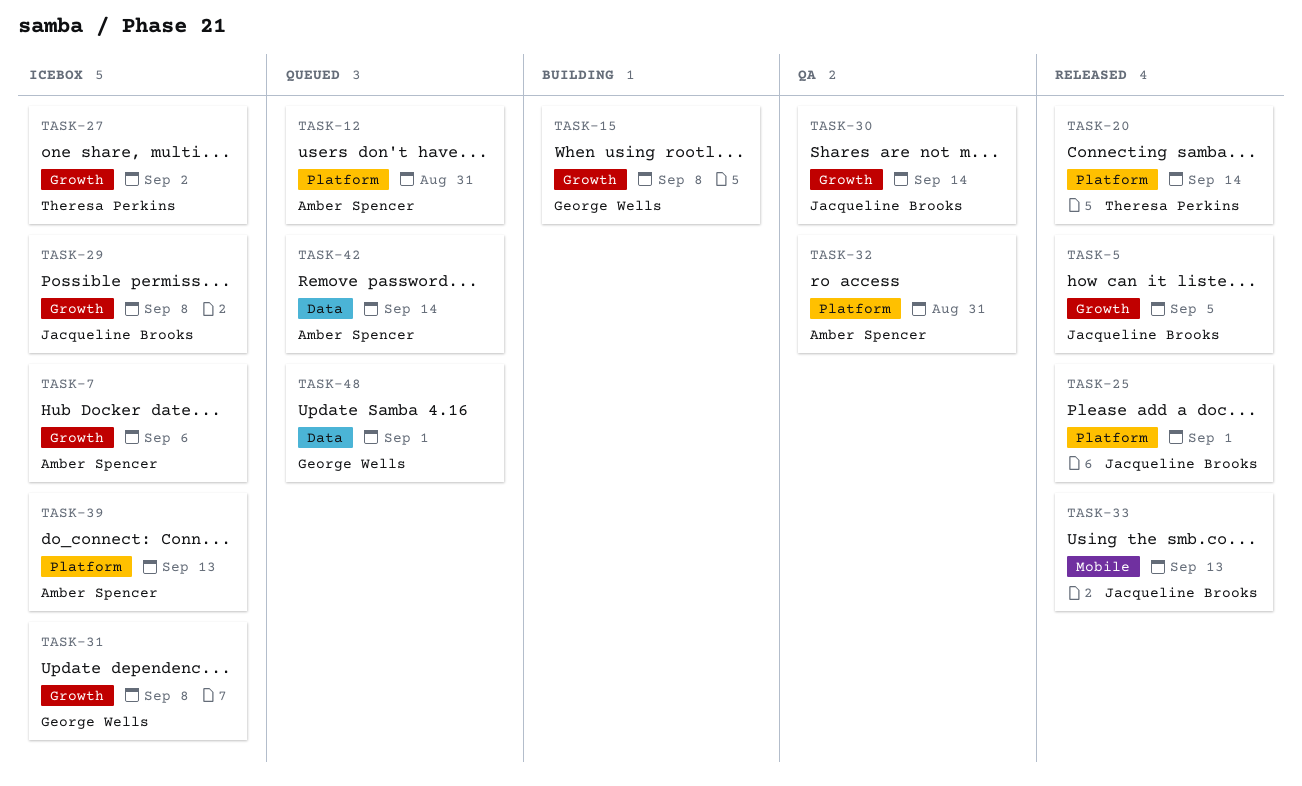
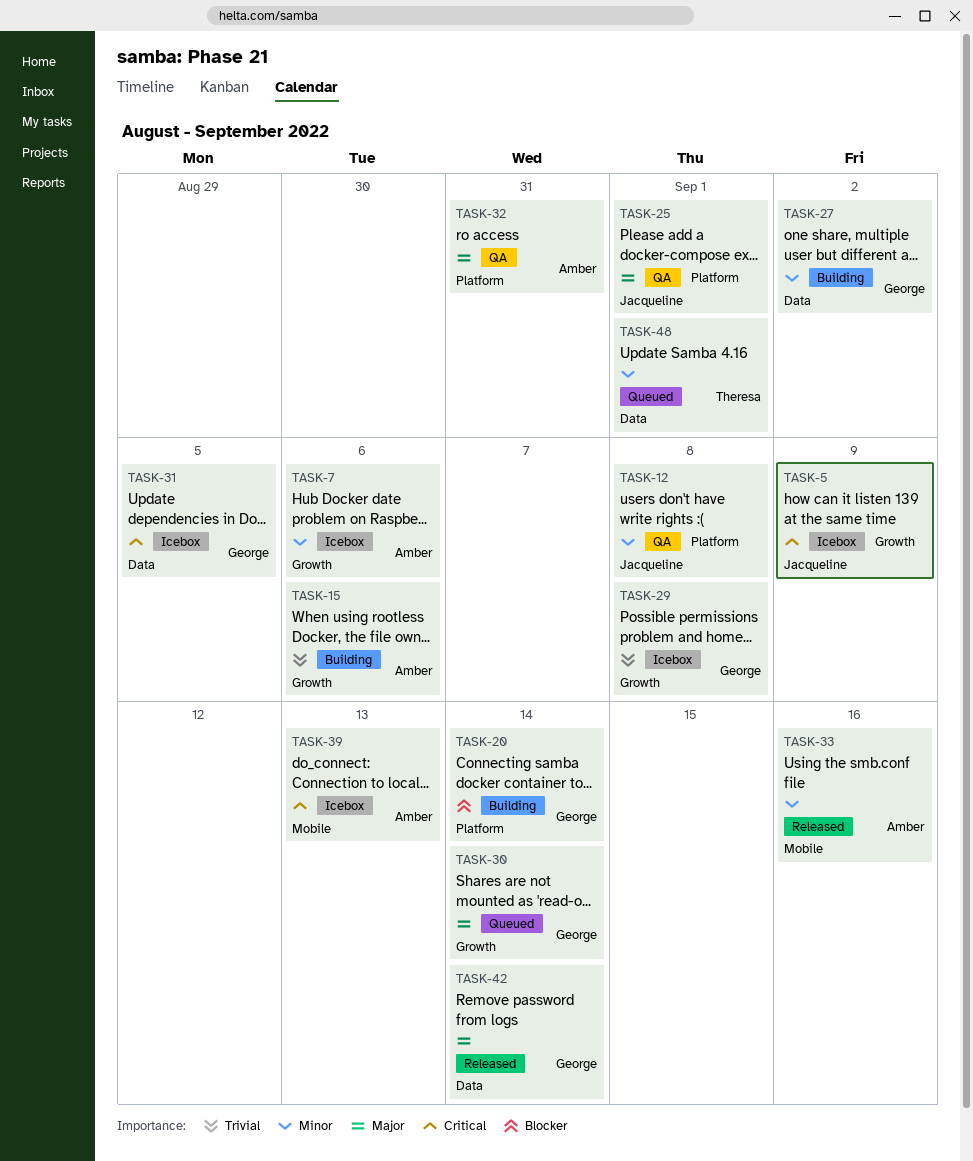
TASK-5, status: Released -> Icebox
TASK-5, due: Sep 5 -> Sep 9
TASK-12, status: Queued -> QA
TASK-12, owner: Amber Spencer -> Jacqueline Brooks
TASK-12, due: Aug 31 -> Sep 8
TASK-15, owner: George Wells -> Amber Spencer
TASK-15, due: Sep 8 -> Sep 6
TASK-20, status: Released -> Building
TASK-20, owner: Theresa Perkins -> George Wells
TASK-25, status: Released -> QA
TASK-27, status: Icebox -> Building
TASK-27, owner: Theresa Perkins -> George Wells
TASK-27, label: Growth -> Data
TASK-29, owner: Jacqueline Brooks -> George Wells
TASK-30, status: QA -> Queued
TASK-30, owner: Jacqueline Brooks -> George Wells
TASK-31, label: Growth -> Data
TASK-31, due: Sep 8 -> Sep 5
TASK-33, owner: Jacqueline Brooks -> Amber Spencer
TASK-33, due: Sep 13 -> Sep 16
TASK-39, label: Platform -> Mobile
TASK-42, status: Queued -> Released
TASK-42, owner: Amber Spencer -> George Wells
TASK-48, owner: George Wells -> Theresa Perkins

